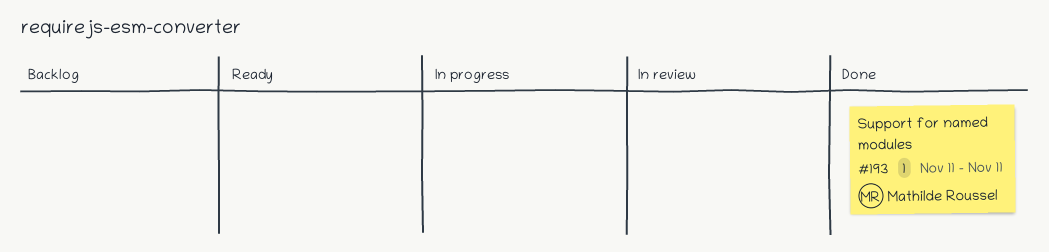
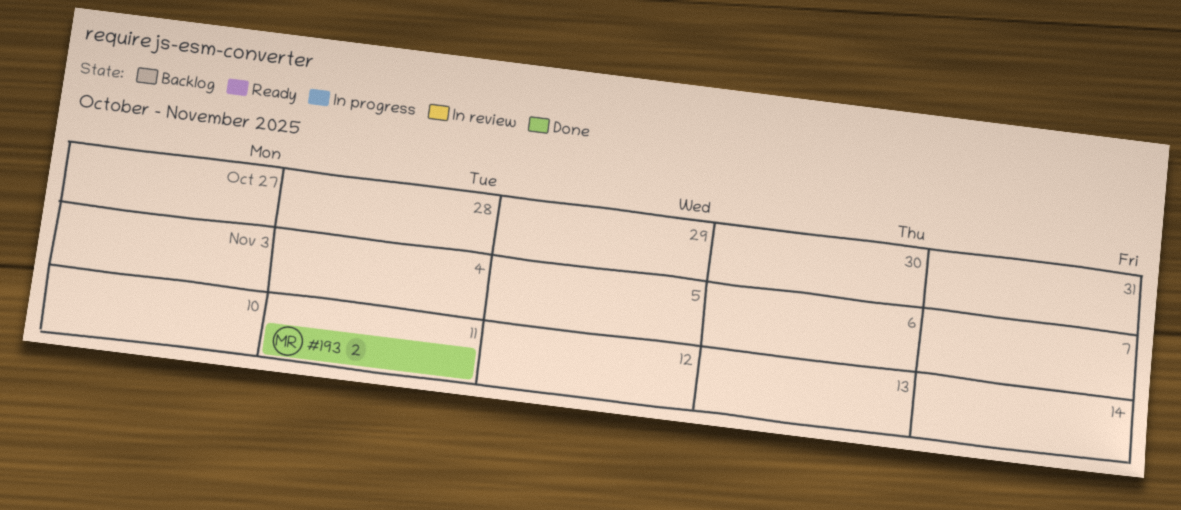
#193, estimate: 1 -> 2

